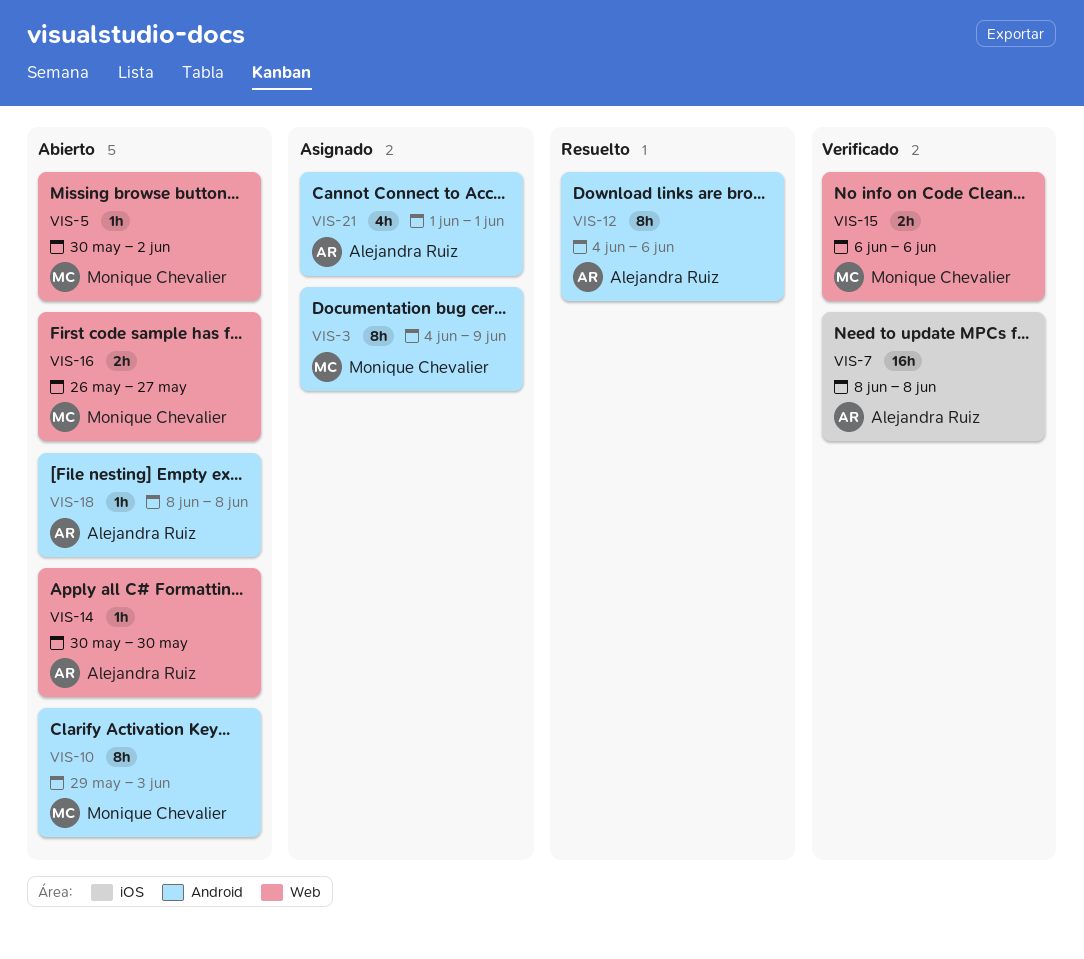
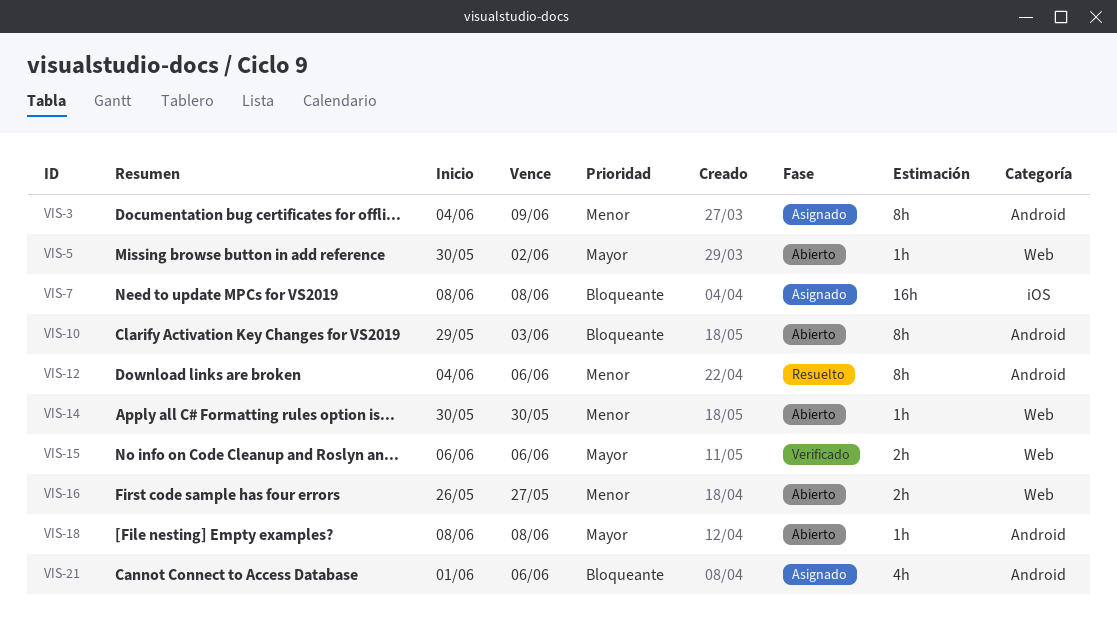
VIS-7, status: Verificado -> Asignado
VIS-21, due: Jun 1 -> Jun 6

